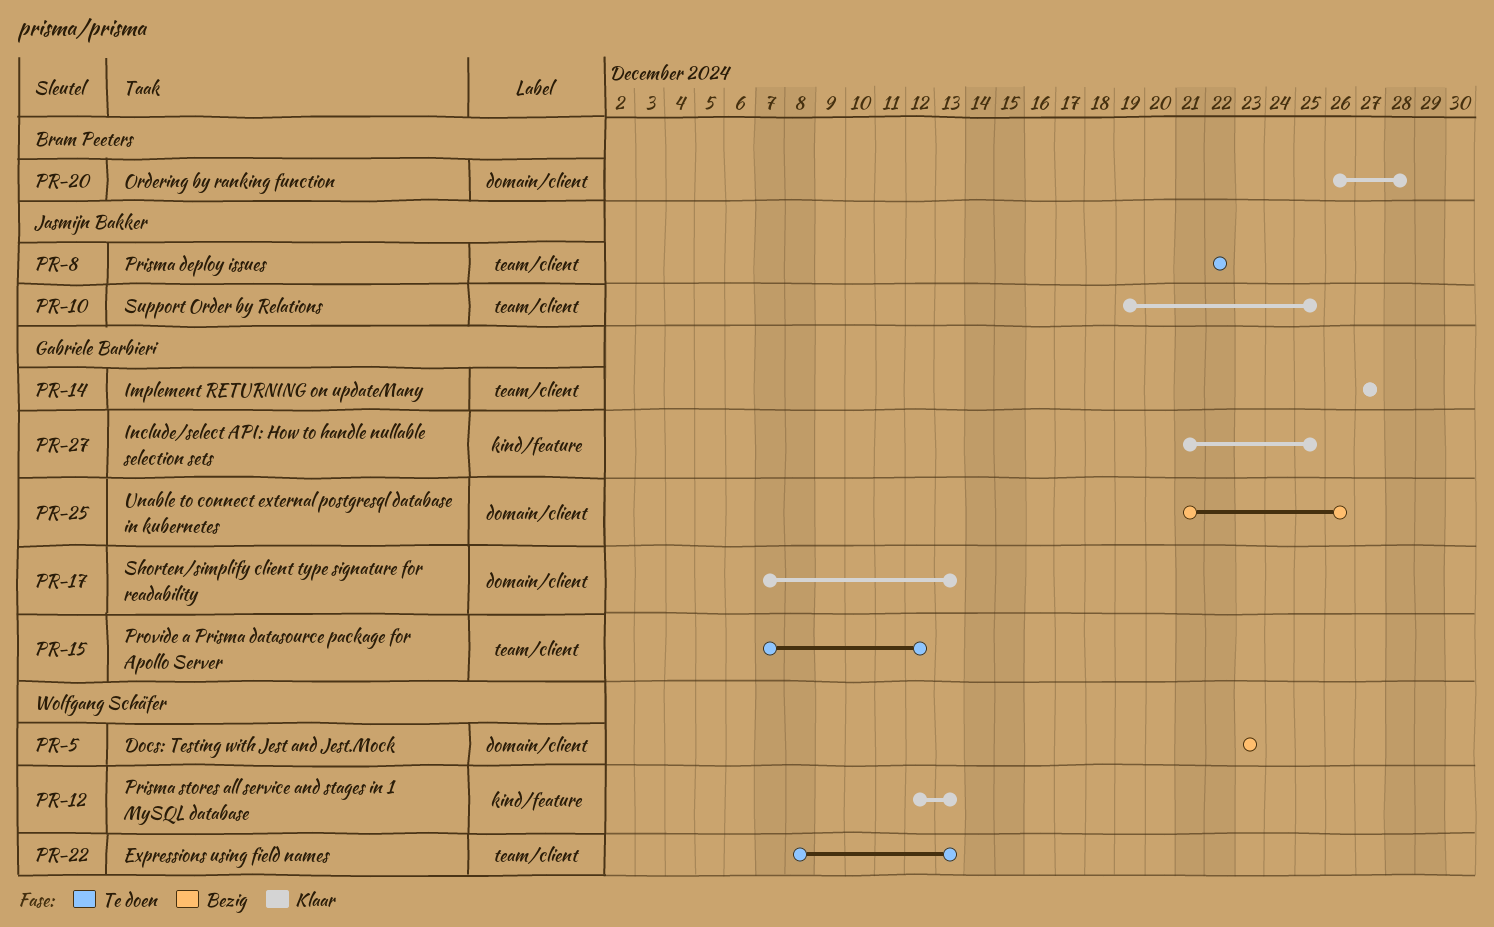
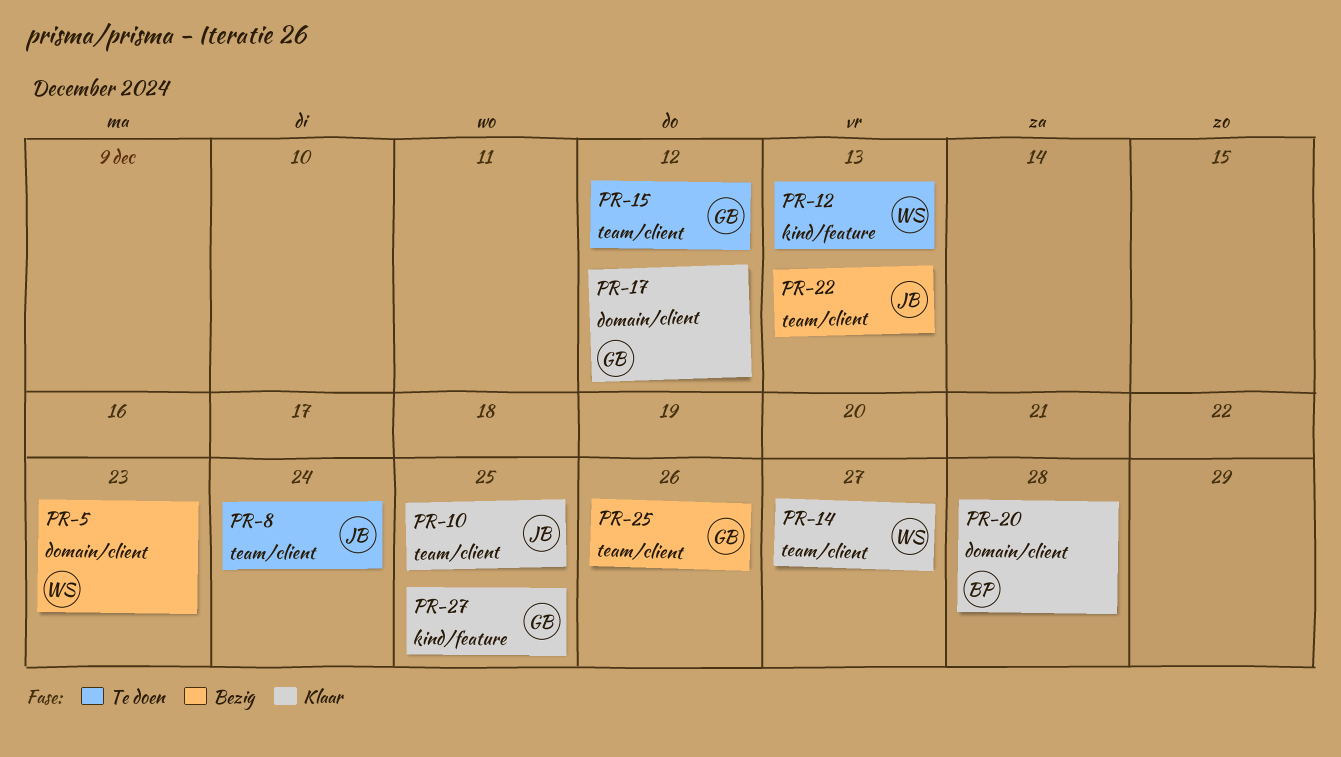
PR-8, due: Dec 22 -> Dec 24
PR-12, status: Klaar -> Te doen
PR-14, owner: Gabriele Barbieri -> Wolfgang Schäfer
PR-17, due: Dec 13 -> Dec 12
PR-22, status: Te doen -> Bezig
PR-22, owner: Wolfgang Schäfer -> Jasmijn Bakker
PR-25, label: domain/client -> team/client

